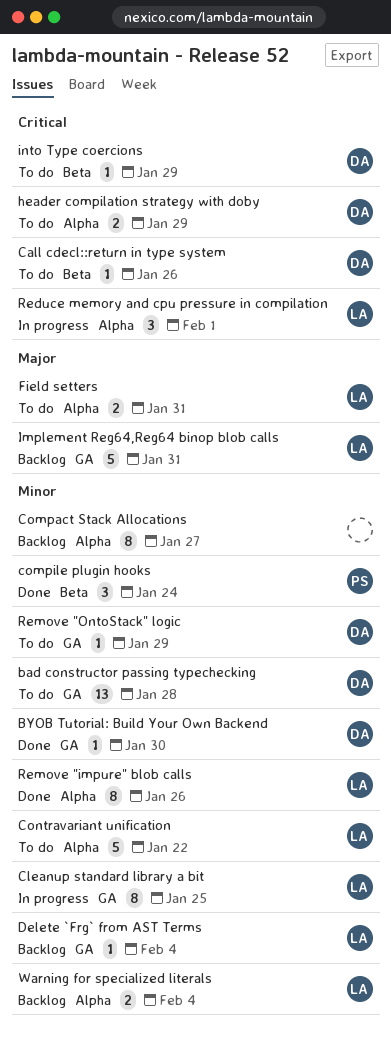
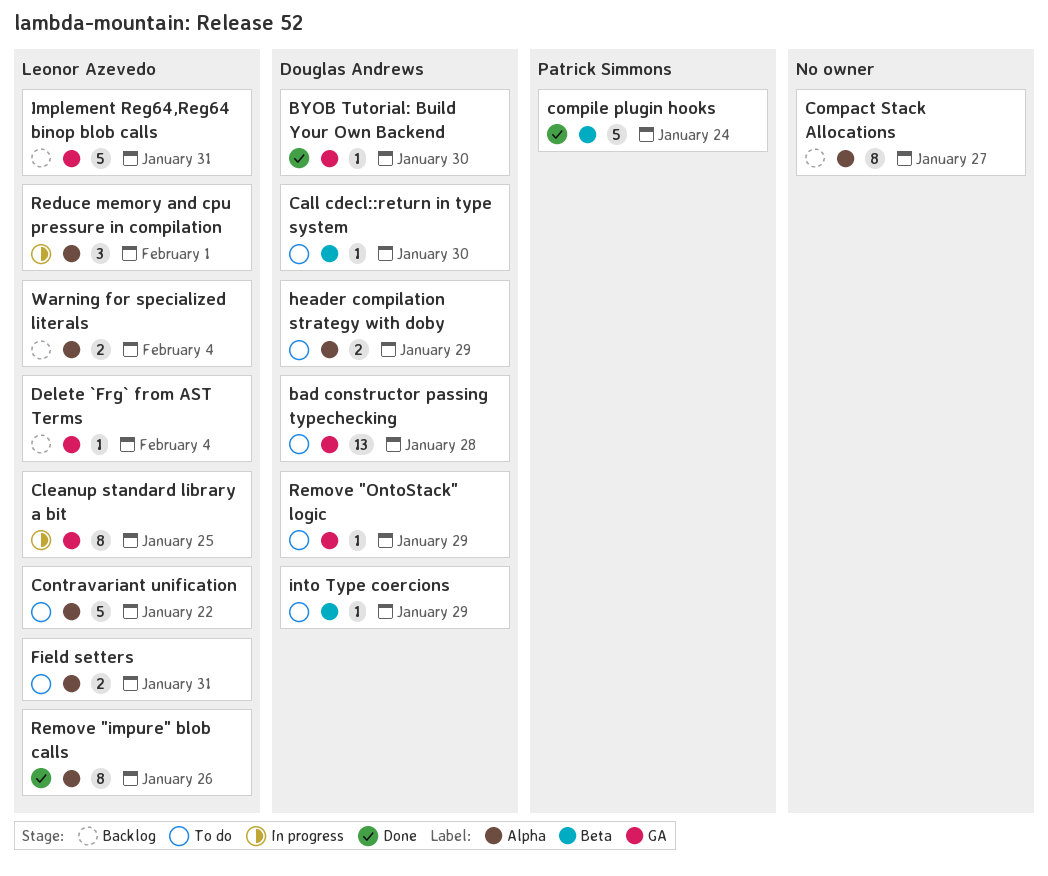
Call cdecl::return in type system, due: Jan 26 -> Jan 30
compile plugin hooks, estimate: 3 -> 5

